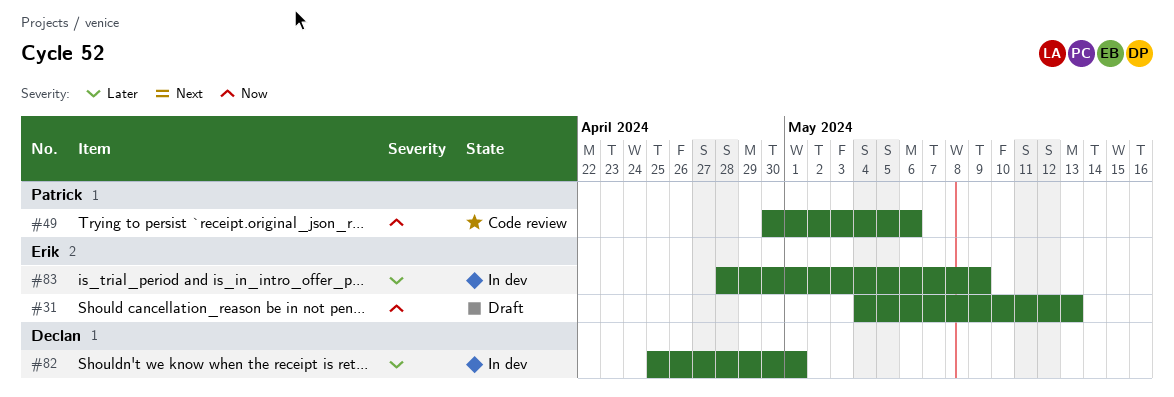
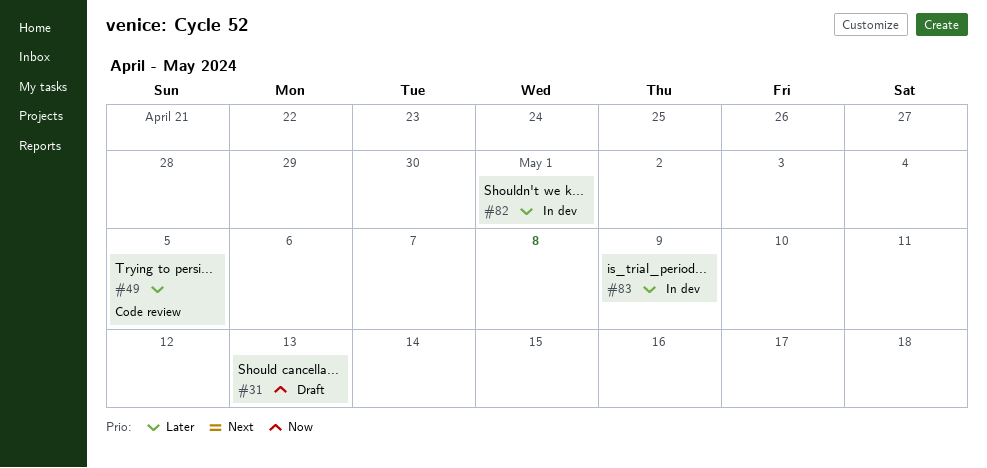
#49, priority: Now -> Later
#49, due: May 6 -> May 5

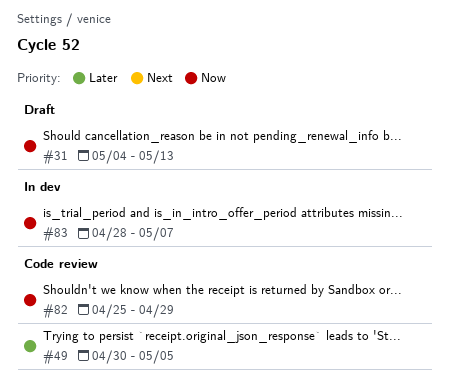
#82, status: In dev -> Code review
#82, priority: Later -> Now
#82, due: May 1 -> Apr 29
#83, priority: Later -> Now
#83, due: May 9 -> May 7

